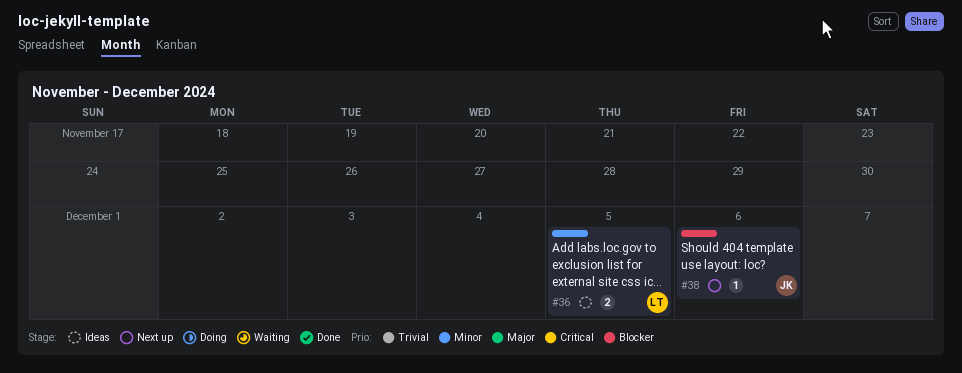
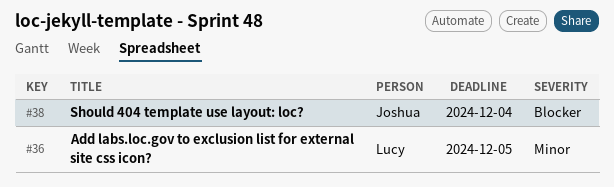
#38, due: Dec 6 -> Dec 4

